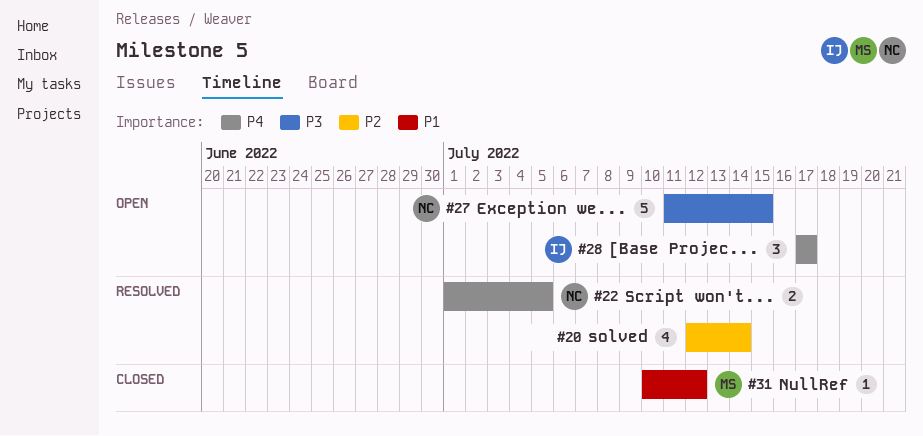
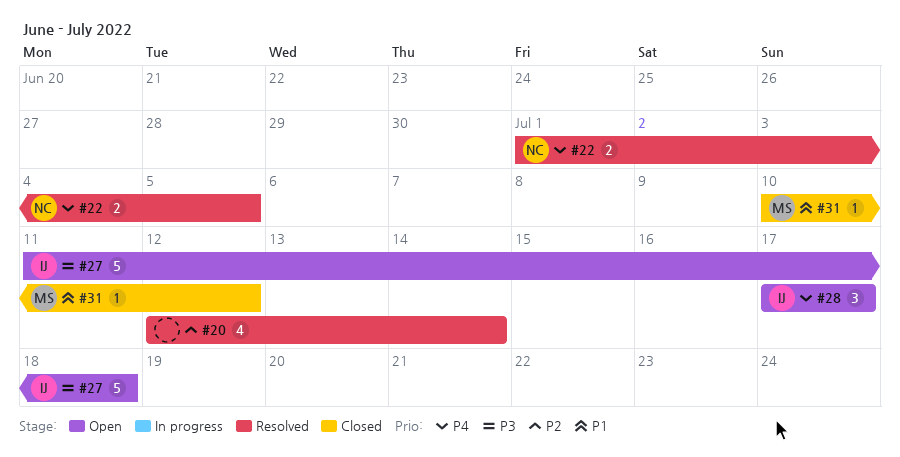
#27, owner: NC -> IJ
#27, due: Jul 15 -> Jul 18

